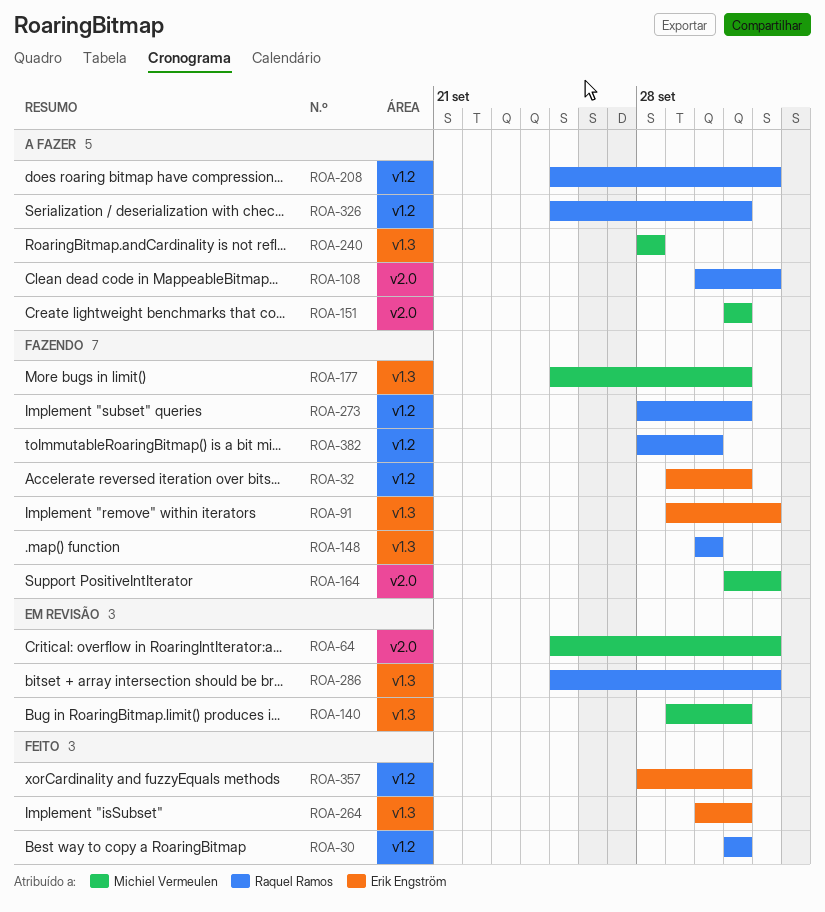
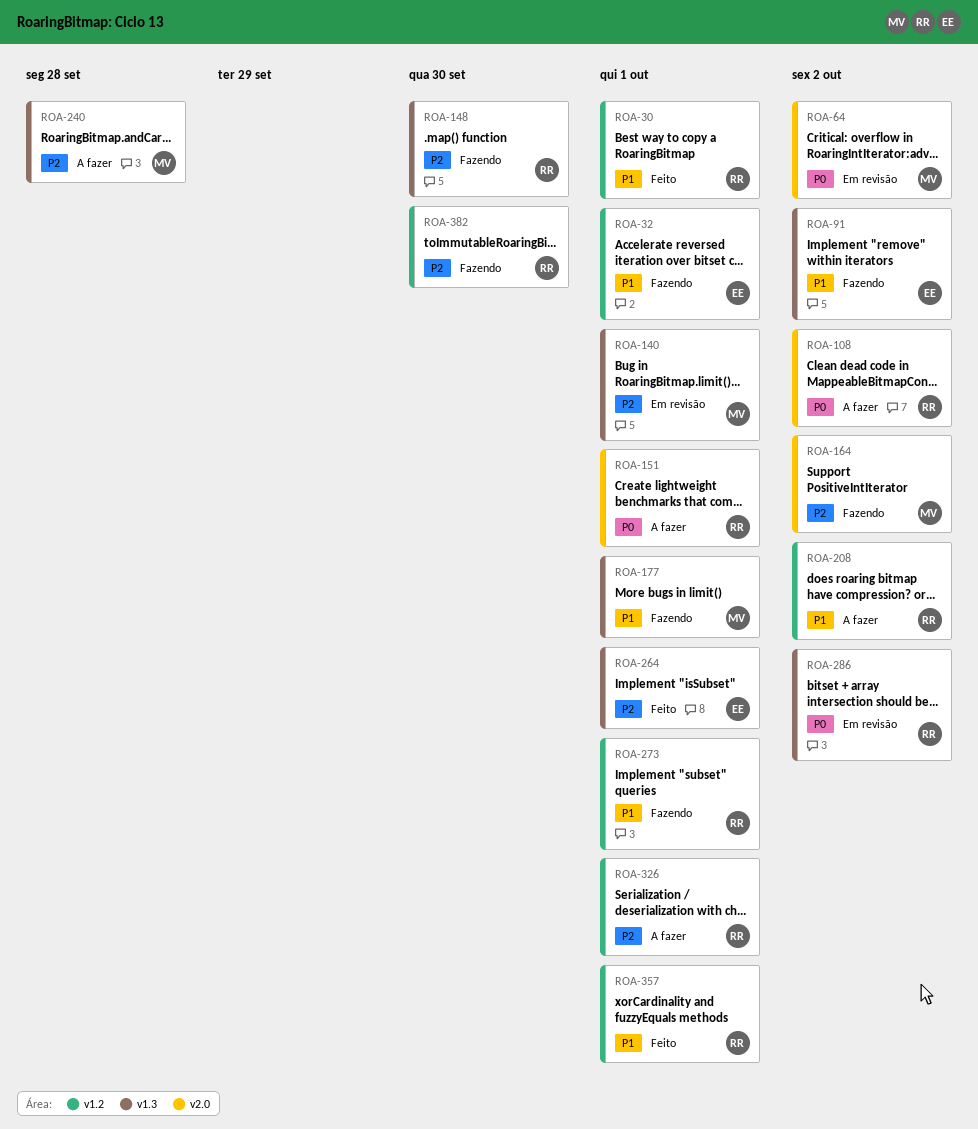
ROA-151, owner: Michiel Vermeulen -> Raquel Ramos
ROA-357, owner: Erik Engström -> Raquel Ramos

